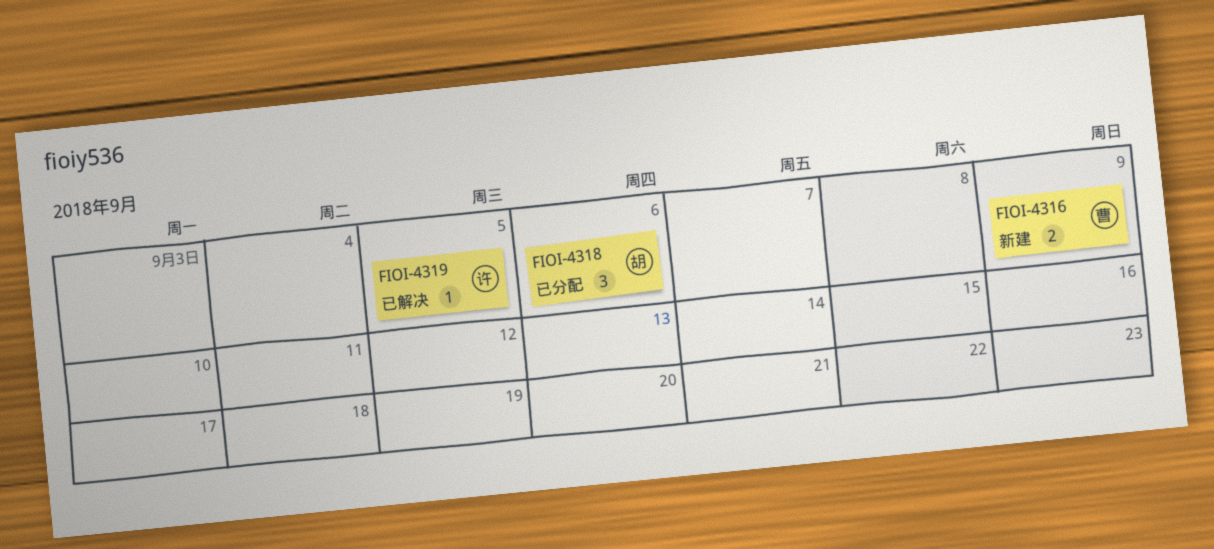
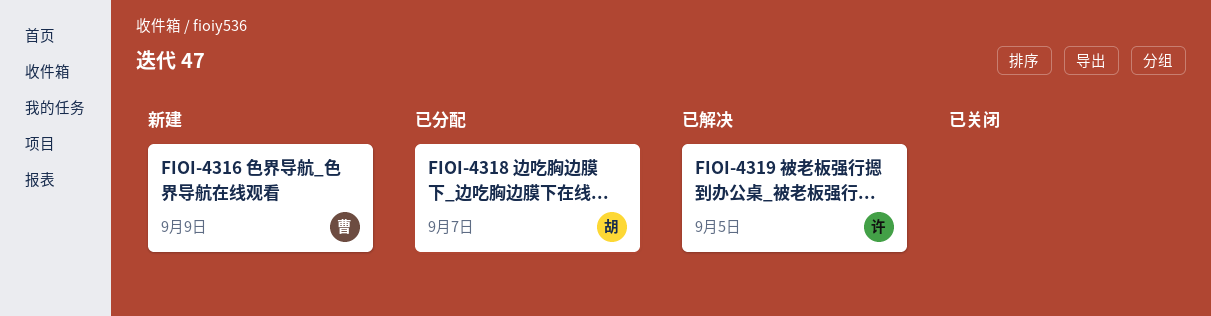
FIOI-4318, due: Sep 6 -> Sep 7

